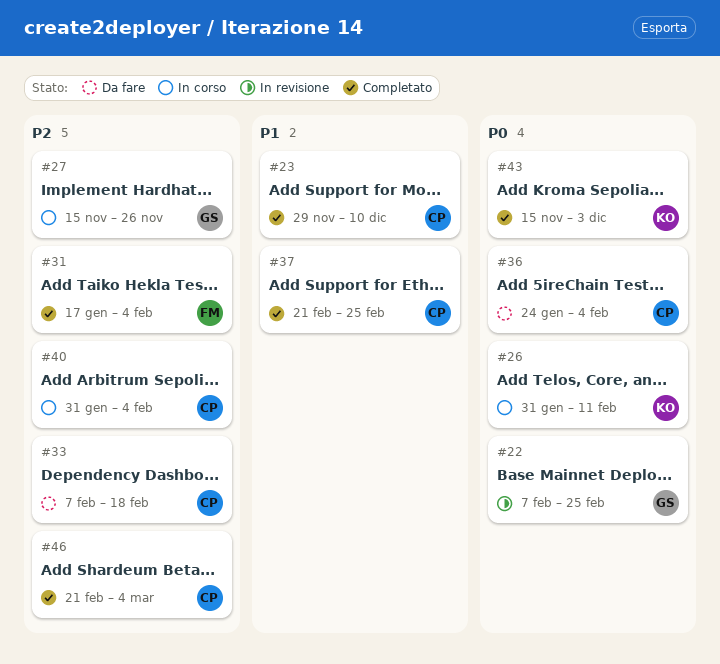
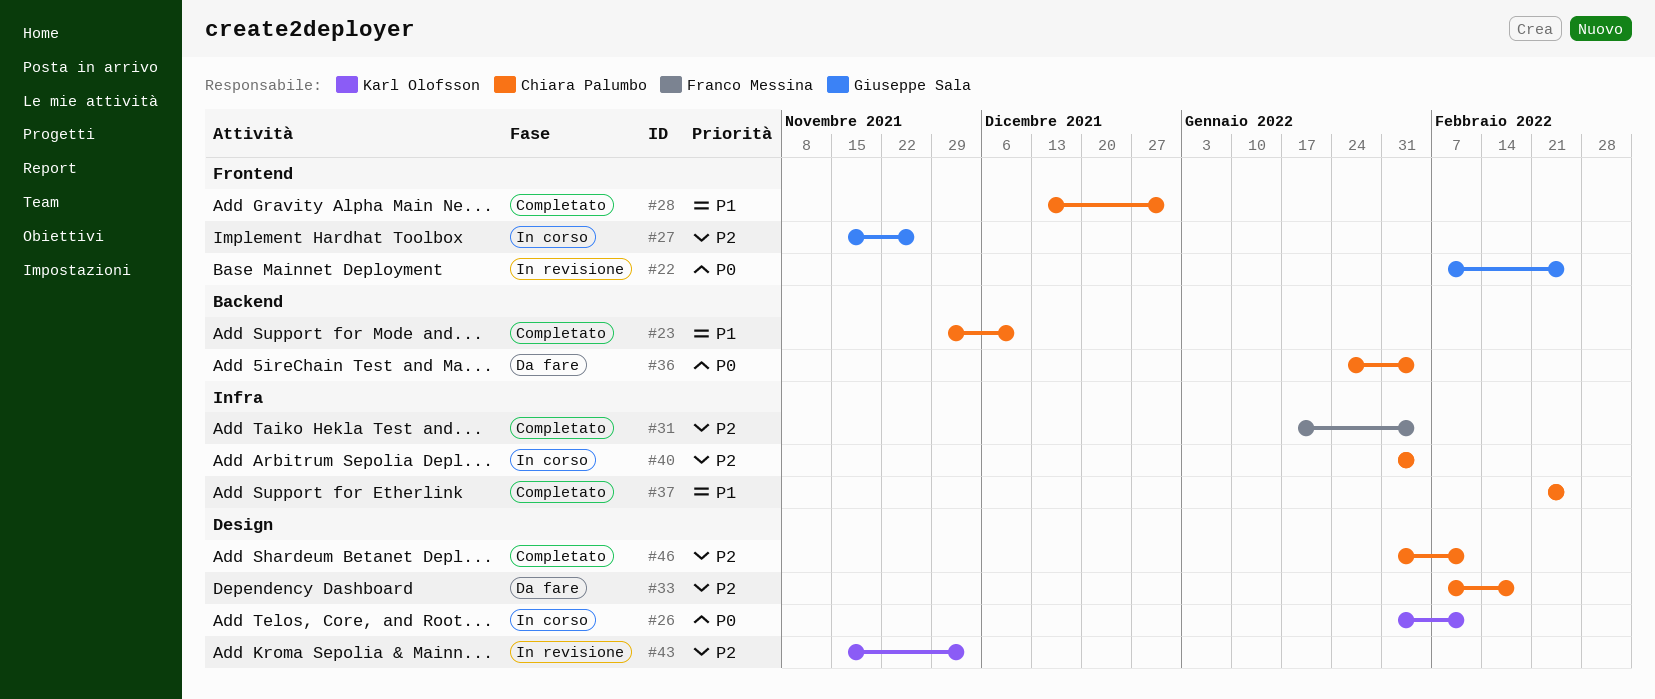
#28: none -> present
#43, status: Completato -> In revisione
#43, priority: P0 -> P2
#46, start: Feb 21 -> Jan 31
#46, due: Mar 4 -> Feb 11

